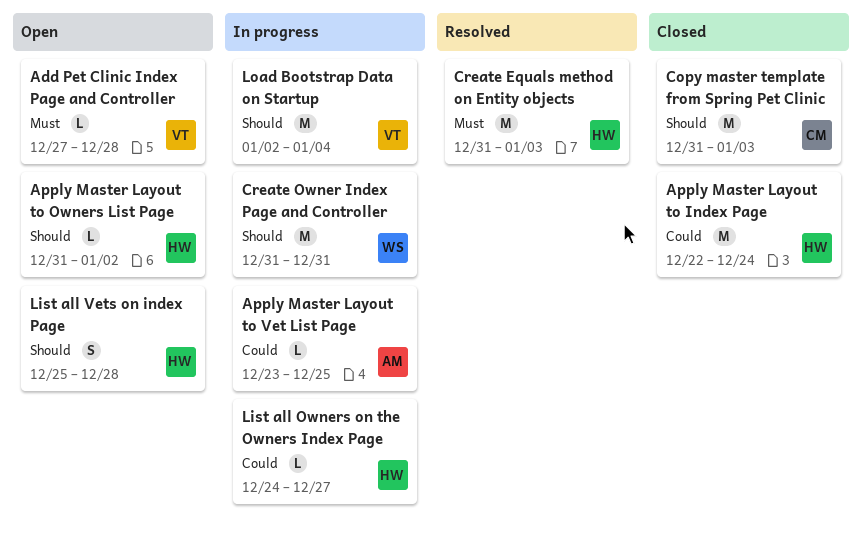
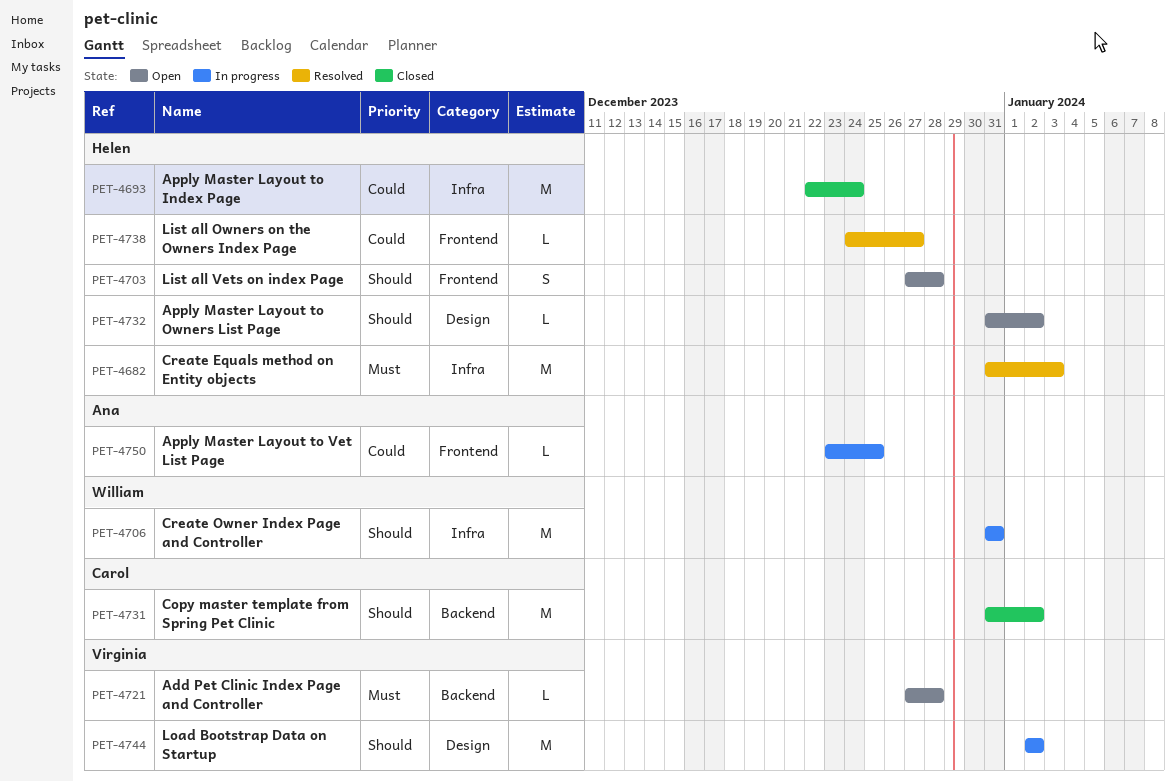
Copy master template from Spring Pet Clinic, due: Jan 3 -> Jan 2
List all Owners on the Owners Index Page, status: In progress -> Resolved
List all Vets on index Page, start: Dec 25 -> Dec 27
Load Bootstrap Data on Startup, due: Jan 4 -> Jan 2

